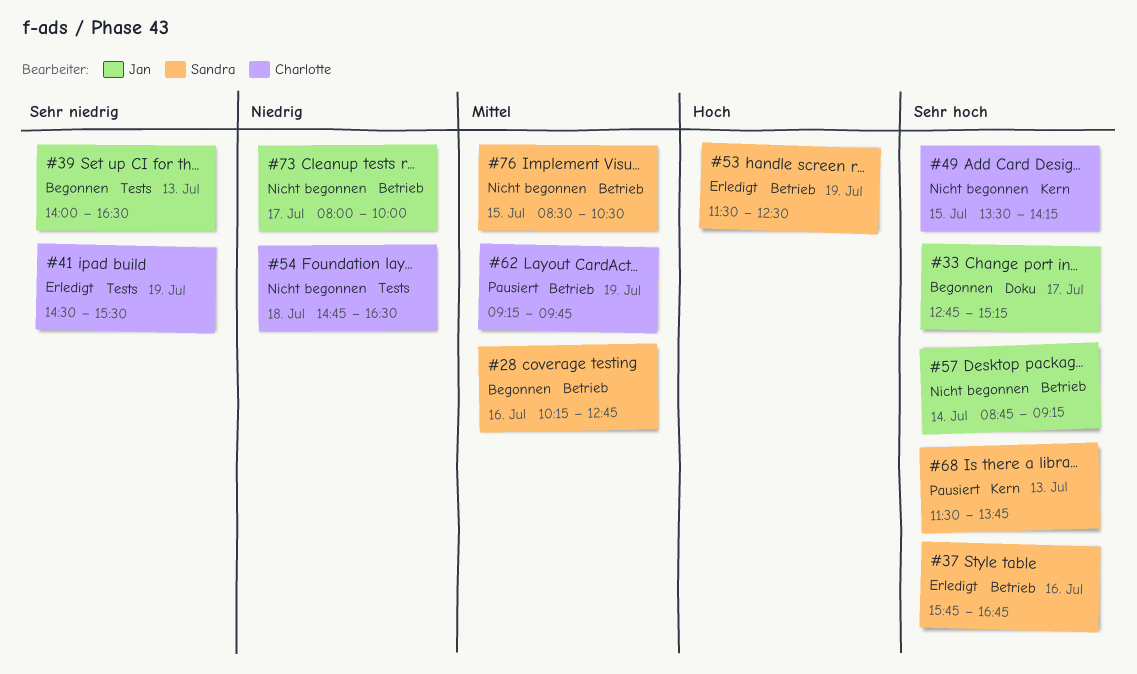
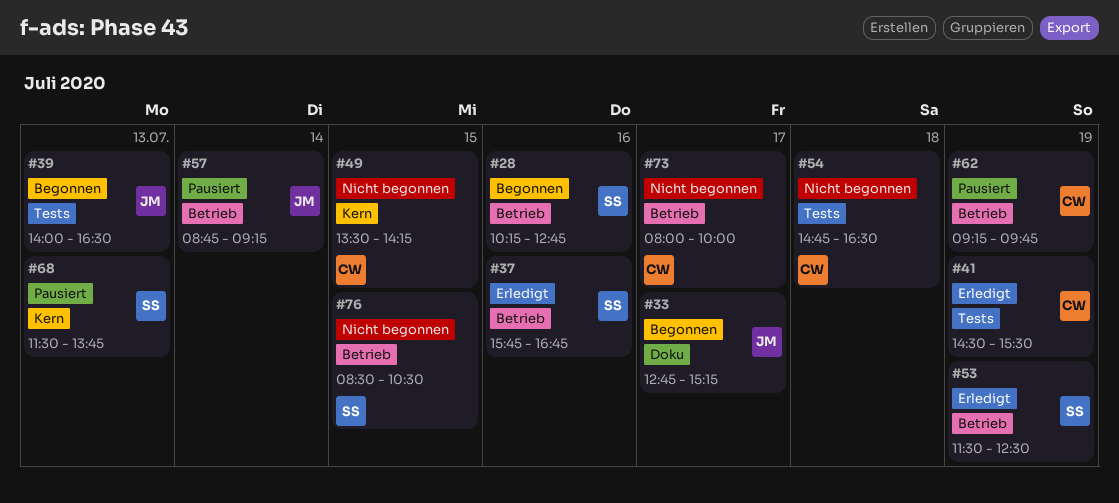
#57, status: Nicht begonnen -> Pausiert
#73, owner: Jan -> Charlotte

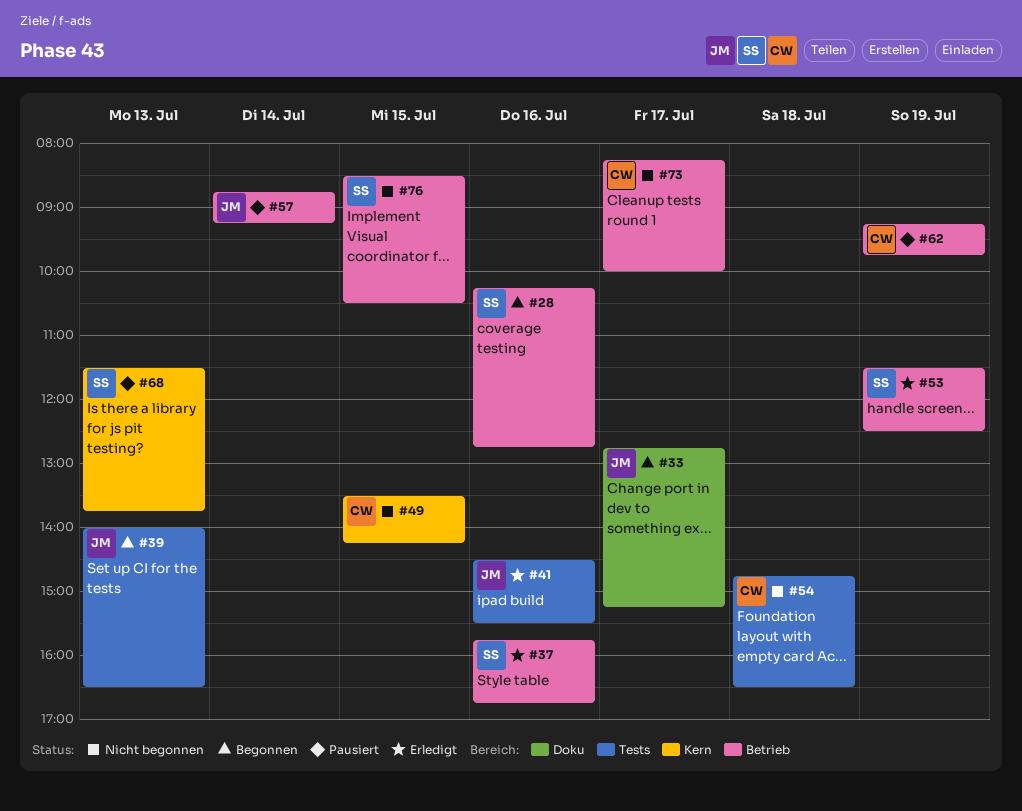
#41, owner: CW -> JM
#41, day: Jul 19 -> Jul 16
#73, begins: 08:00 -> 08:15

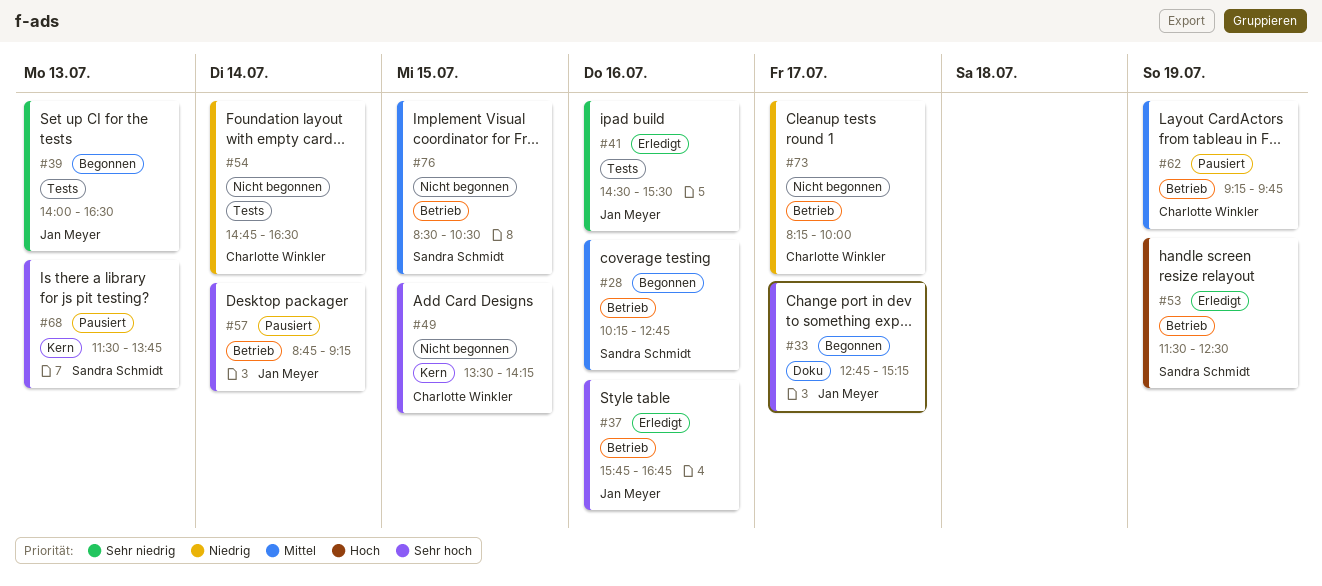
#37, owner: Sandra Schmidt -> Jan Meyer
#54, day: Jul 18 -> Jul 14

